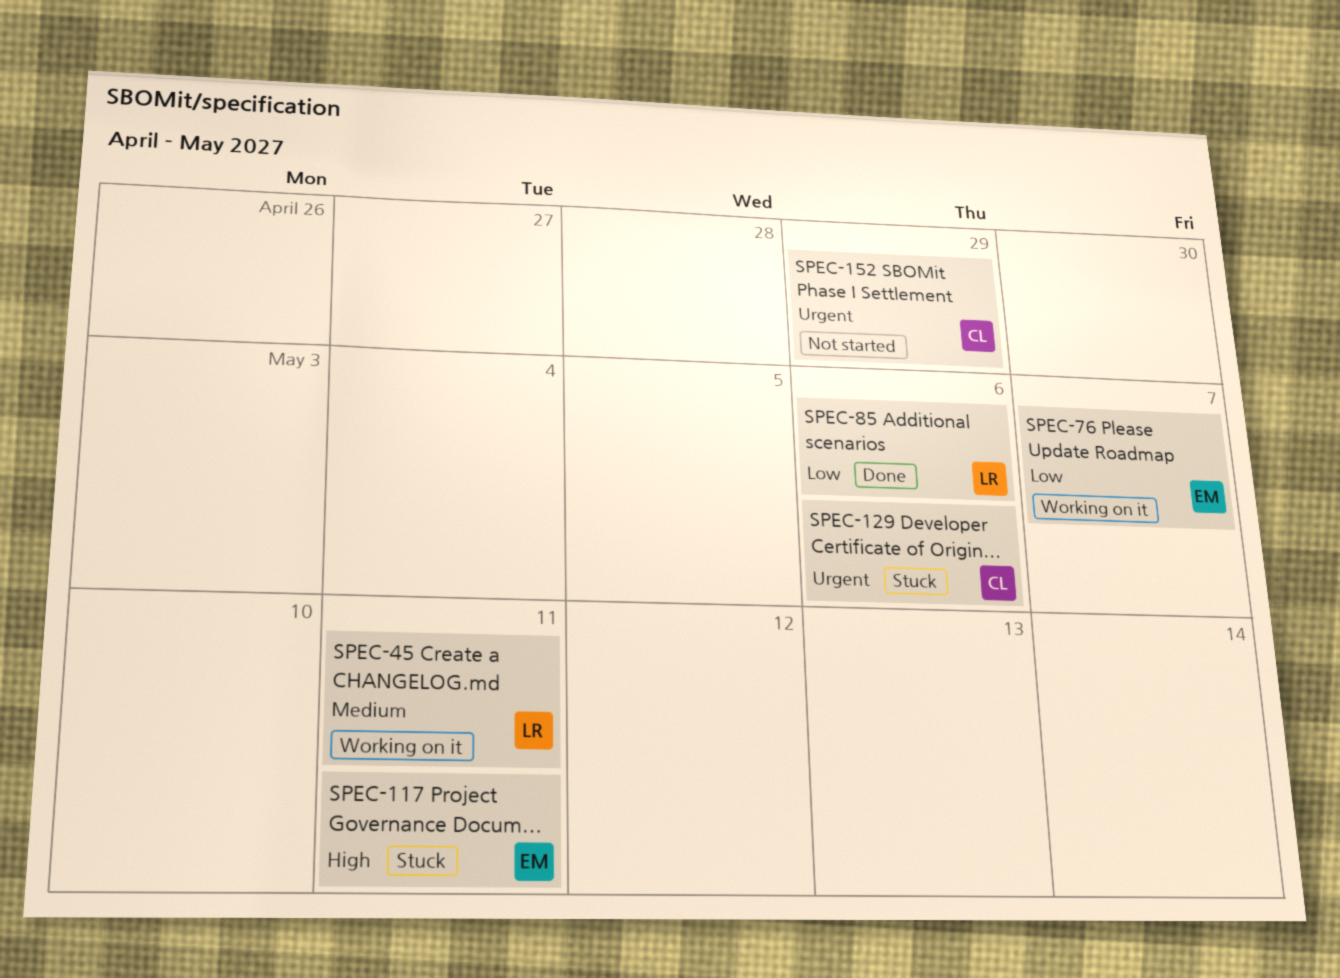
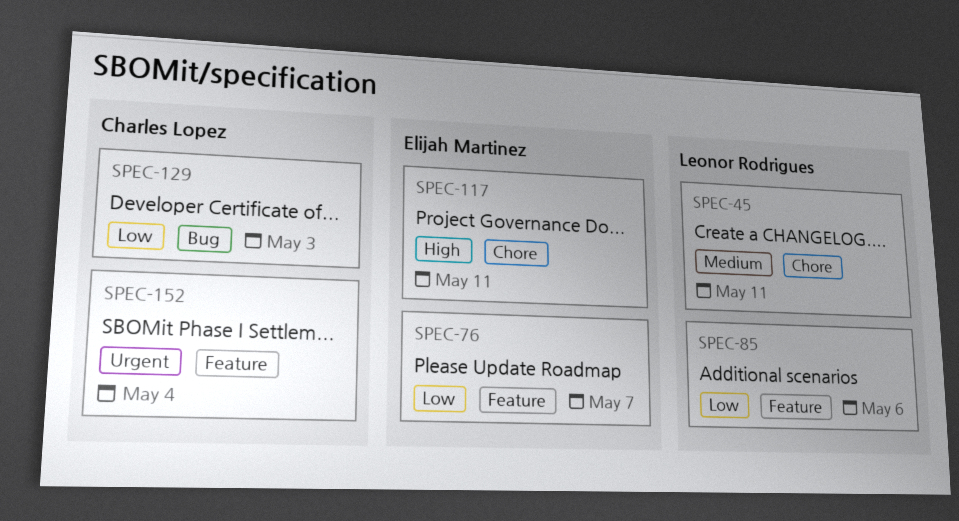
SPEC-129, priority: Urgent -> Low
SPEC-129, due: May 6 -> May 3
SPEC-152, due: Apr 29 -> May 4

